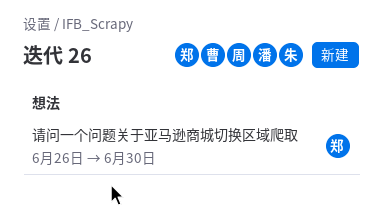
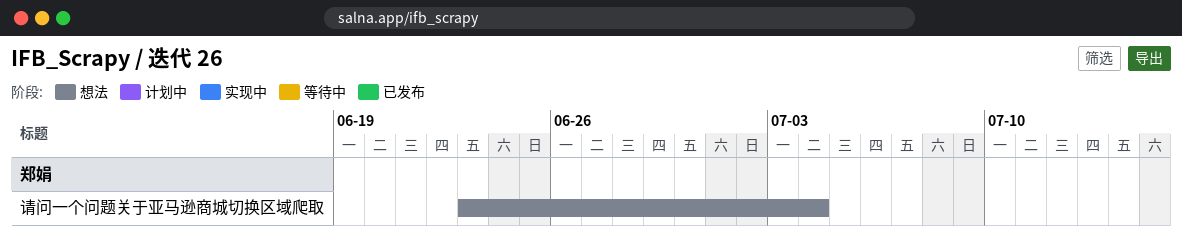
请问一个问题关于亚马逊商城切换区域爬取, start: Jun 26 -> Jun 23
请问一个问题关于亚马逊商城切换区域爬取, due: Jun 30 -> Jul 4

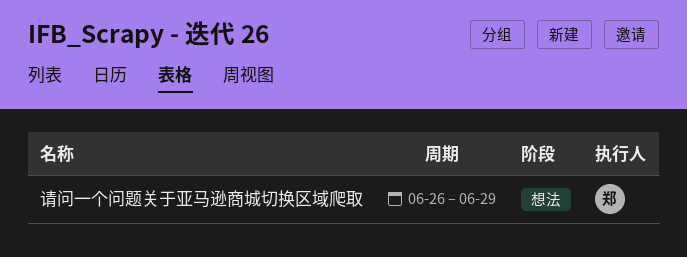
请问一个问题关于亚马逊商城切换区域爬取, start: Jun 23 -> Jun 26
请问一个问题关于亚马逊商城切换区域爬取, due: Jul 4 -> Jun 29

